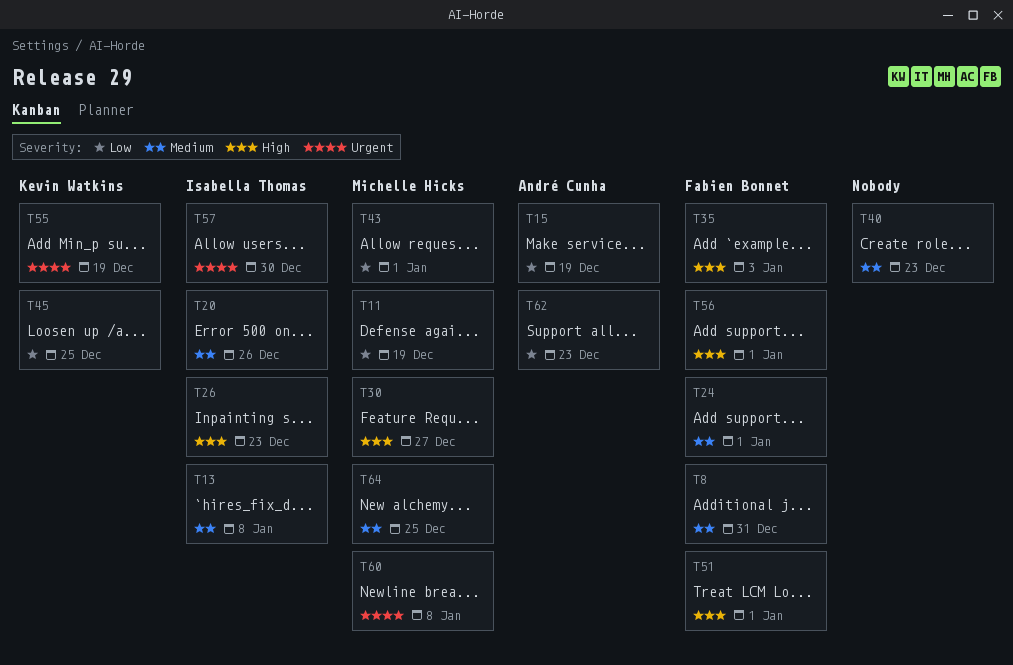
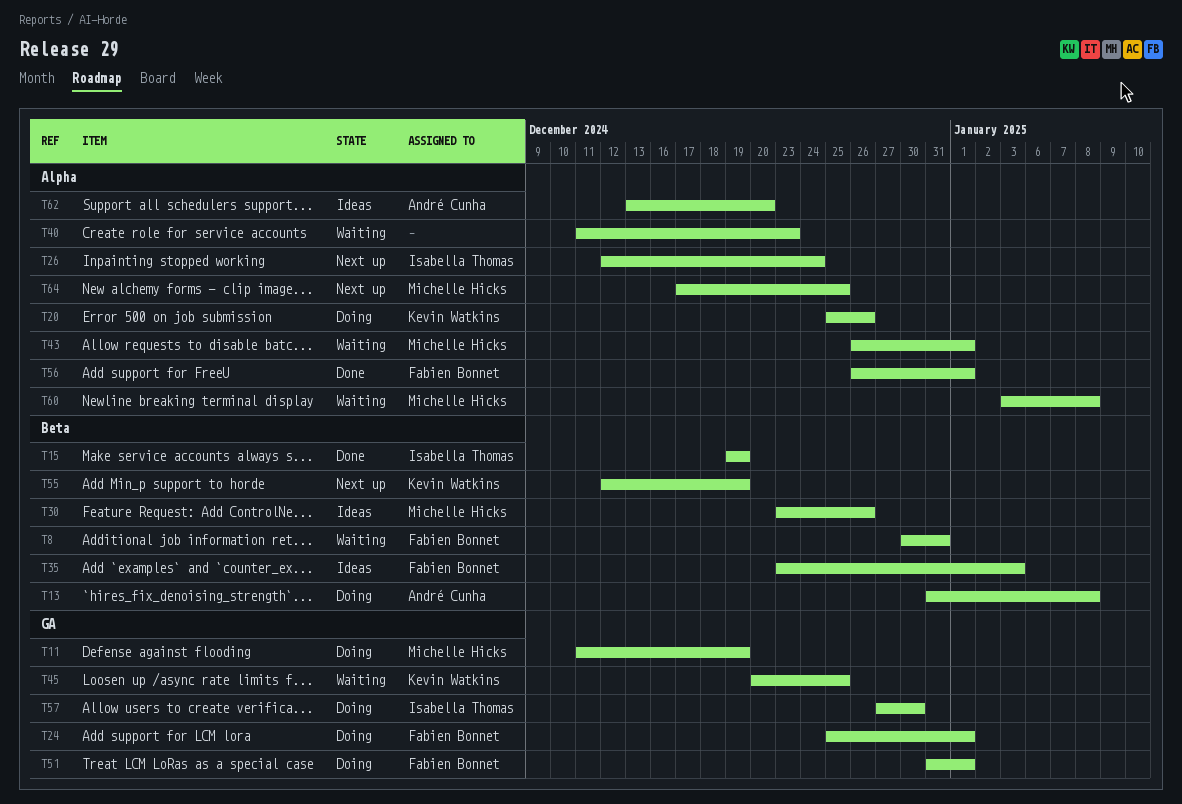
T13, owner: Isabella Thomas -> André Cunha
T15, owner: André Cunha -> Isabella Thomas
T20, owner: Isabella Thomas -> Kevin Watkins
T26, due: Dec 23 -> Dec 24
T30, due: Dec 27 -> Dec 26
T62, due: Dec 23 -> Dec 20

